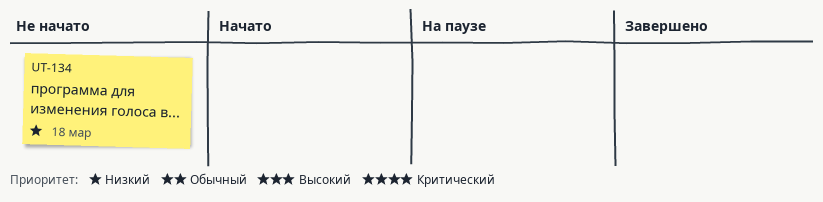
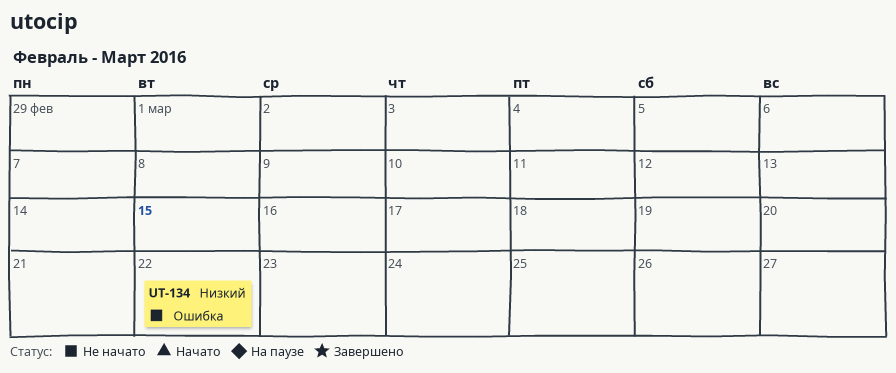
UT-134, due: Mar 18 -> Mar 22

